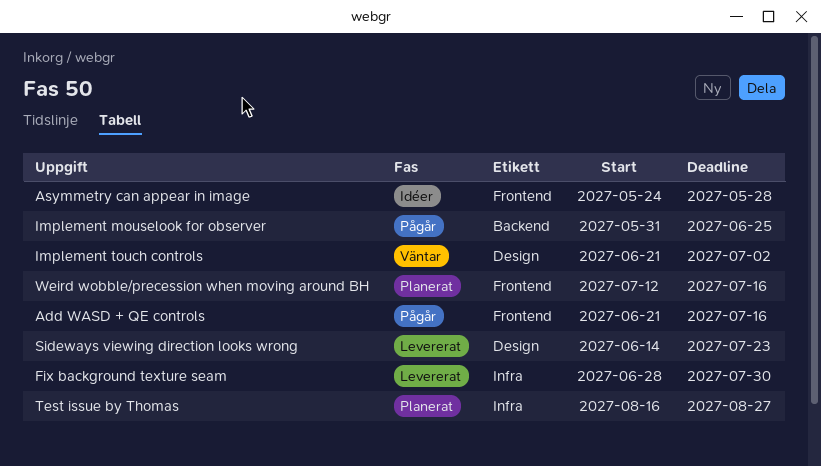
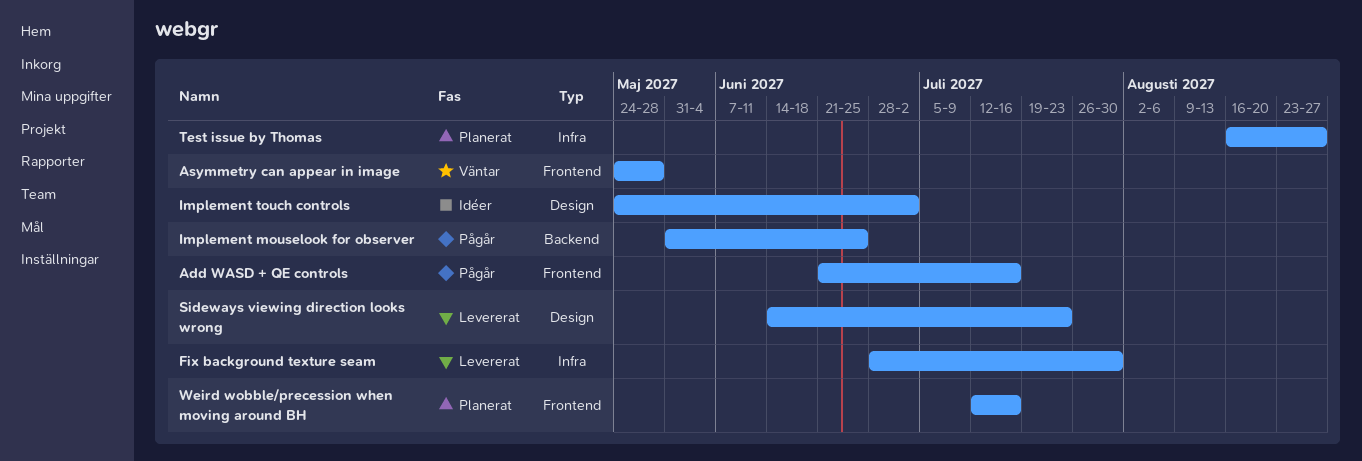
Asymmetry can appear in image, status: Idéer -> Väntar
Implement touch controls, status: Väntar -> Idéer
Implement touch controls, start: Jun 21 -> May 24

